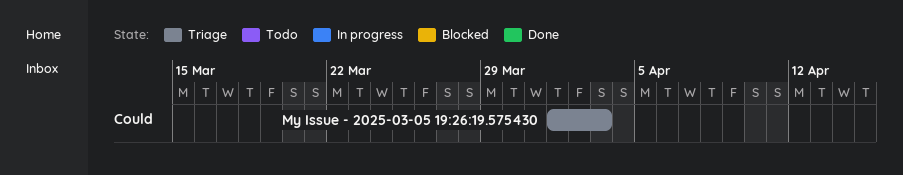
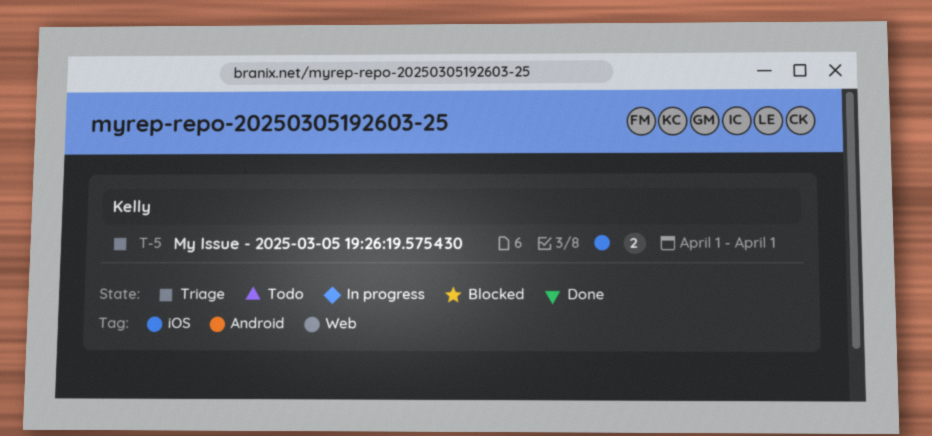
My Issue - 2025-03-05 19:26:19.575430, due: Apr 3 -> Apr 1

